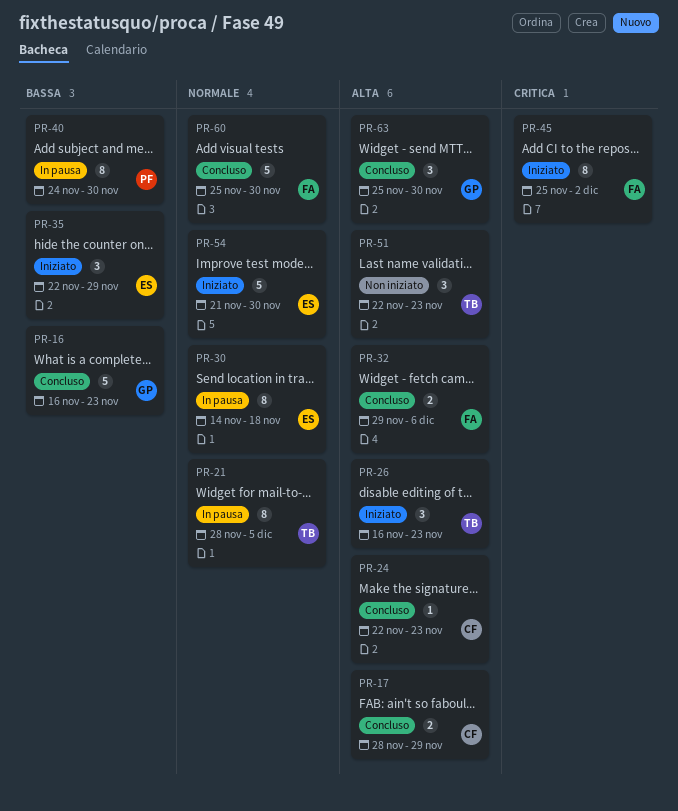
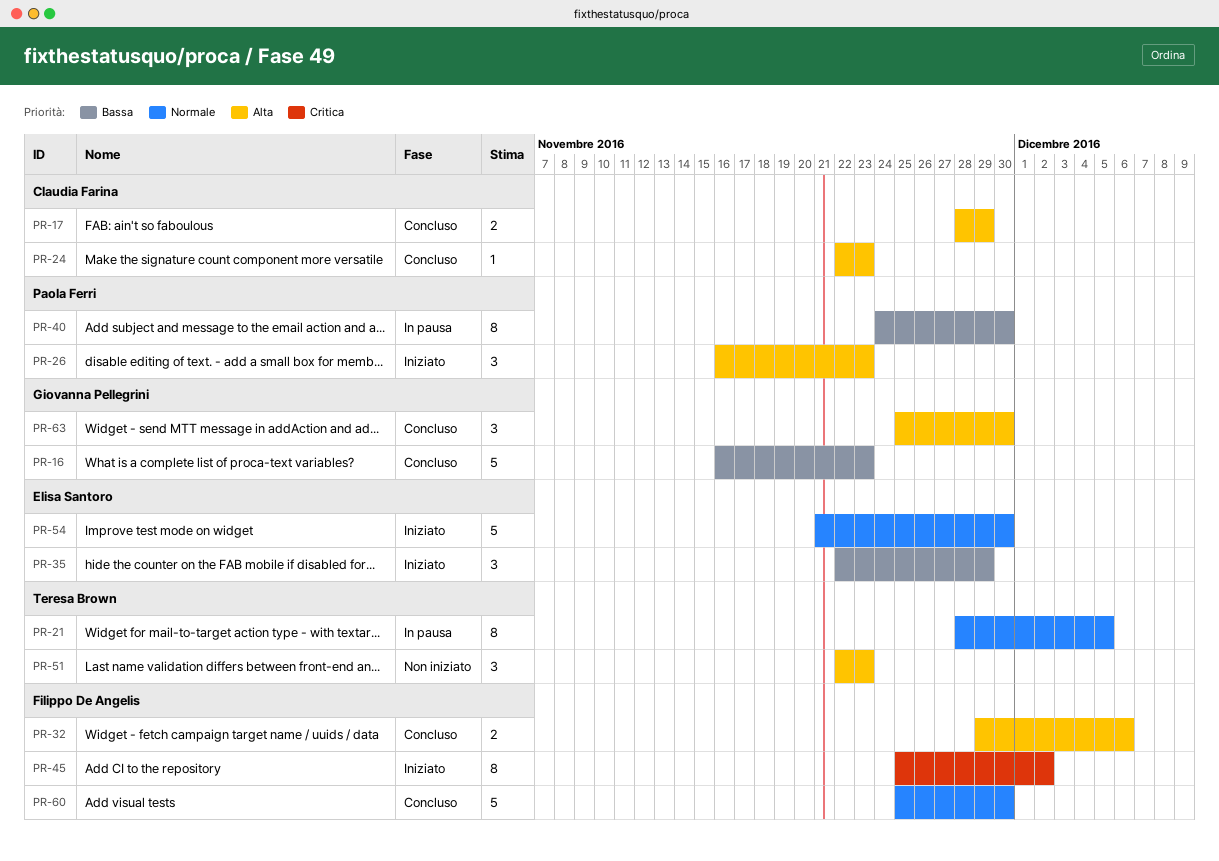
PR-26, owner: Teresa Brown -> Paola Ferri
PR-30: present -> none

